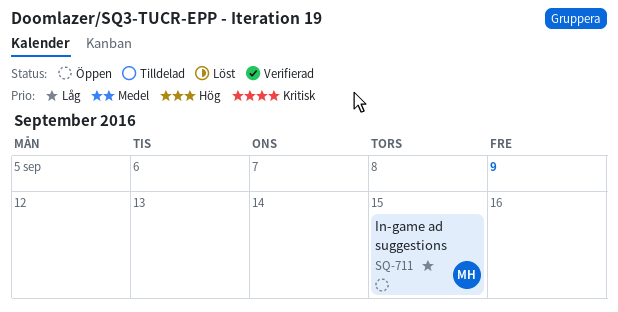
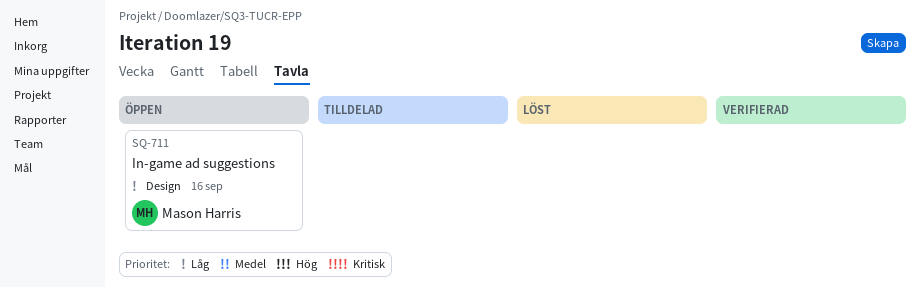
SQ-711, due: Sep 15 -> Sep 16

